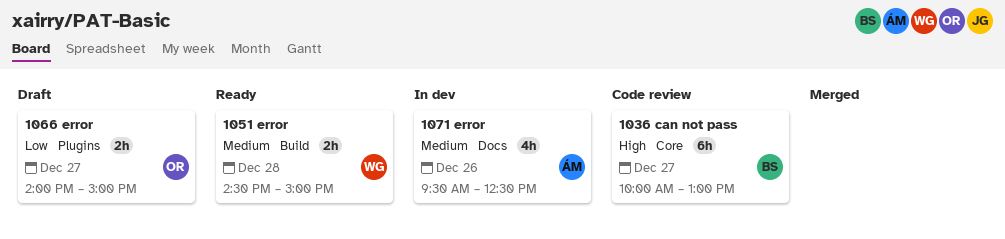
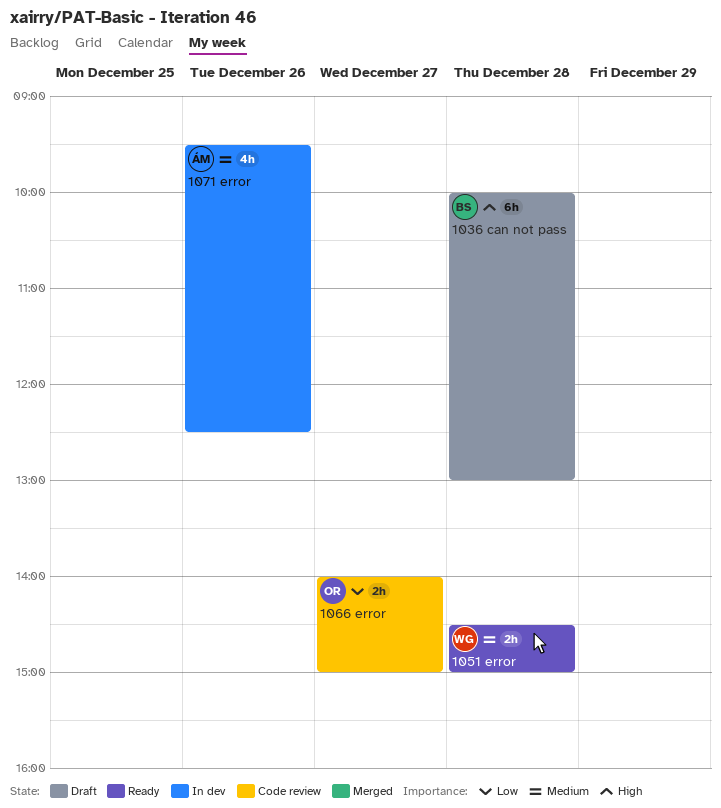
1036 can not pass, status: Code review -> Draft
1036 can not pass, day: Dec 27 -> Dec 28
1066 error, status: Draft -> Code review

